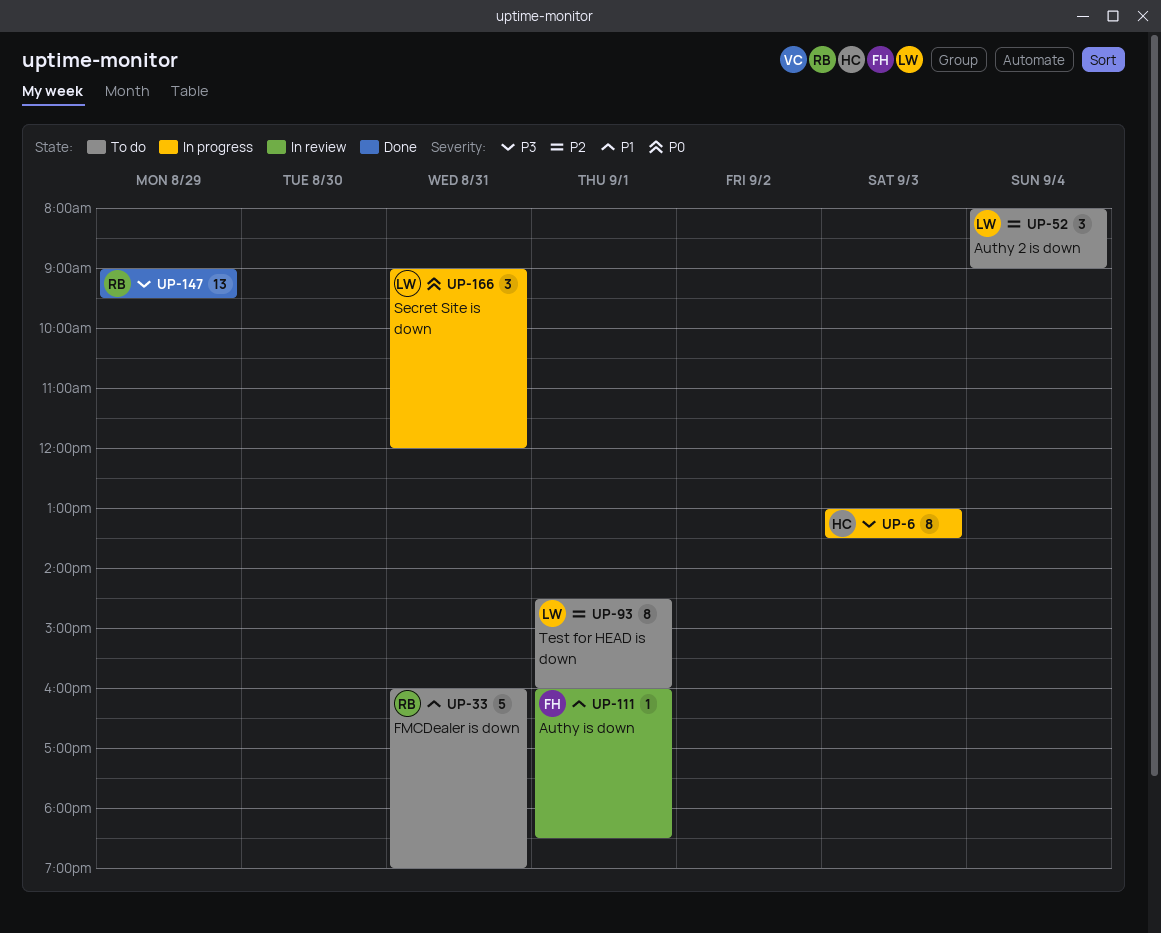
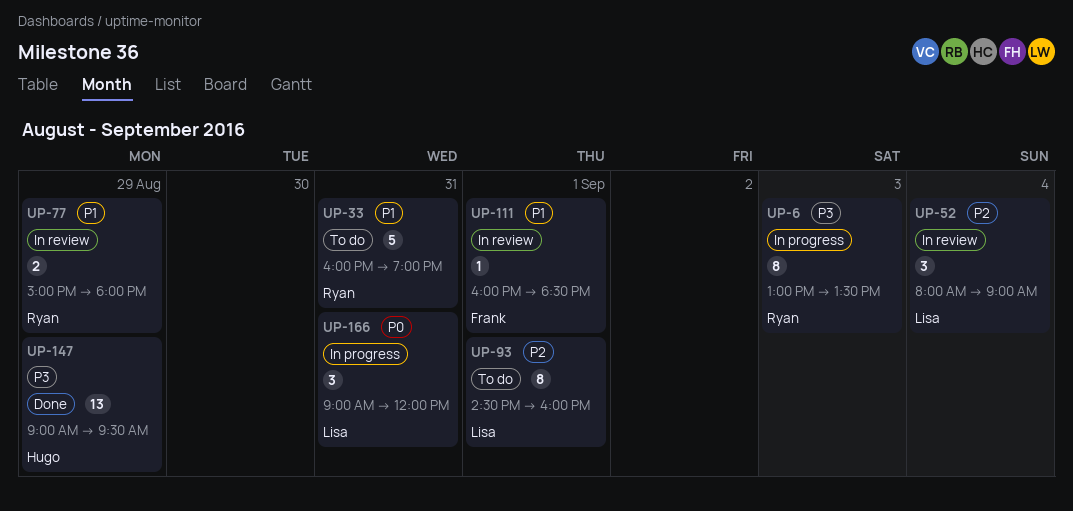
UP-6, owner: Hugo -> Ryan
UP-52, status: To do -> In review
UP-77: none -> present
UP-147, owner: Ryan -> Hugo

